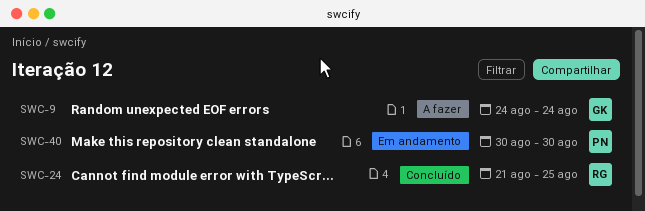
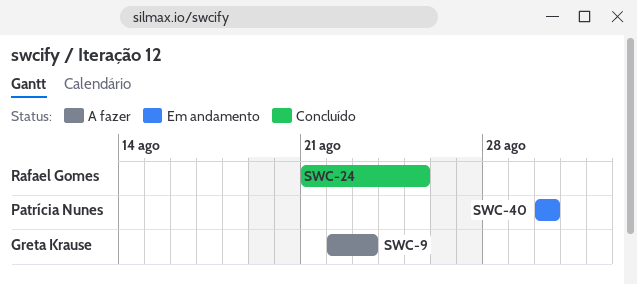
SWC-9, start: Aug 24 -> Aug 22
SWC-9, due: Aug 24 -> Aug 23

